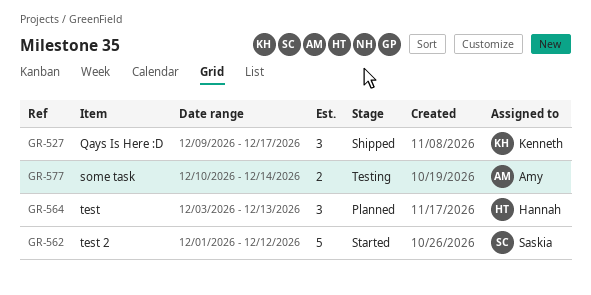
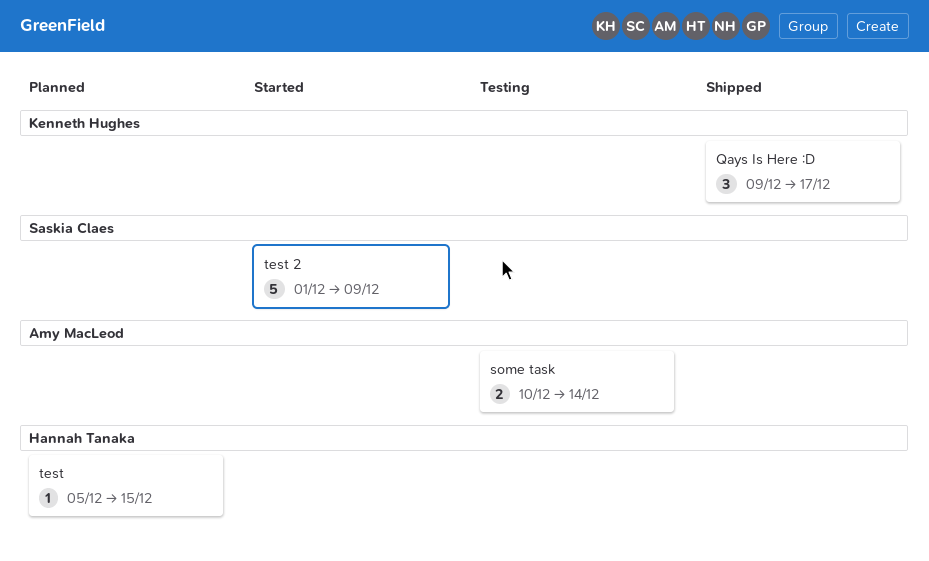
test, estimate: 3 -> 1
test, start: Dec 3 -> Dec 5
test, due: Dec 13 -> Dec 15
test 2, due: Dec 12 -> Dec 9

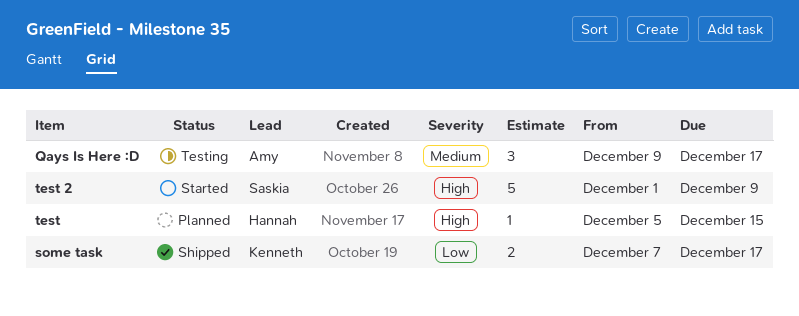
Qays Is Here :D, status: Shipped -> Testing
Qays Is Here :D, owner: Kenneth Hughes -> Amy MacLeod
some task, status: Testing -> Shipped
some task, owner: Amy MacLeod -> Kenneth Hughes
some task, start: Dec 10 -> Dec 7
some task, due: Dec 14 -> Dec 17

